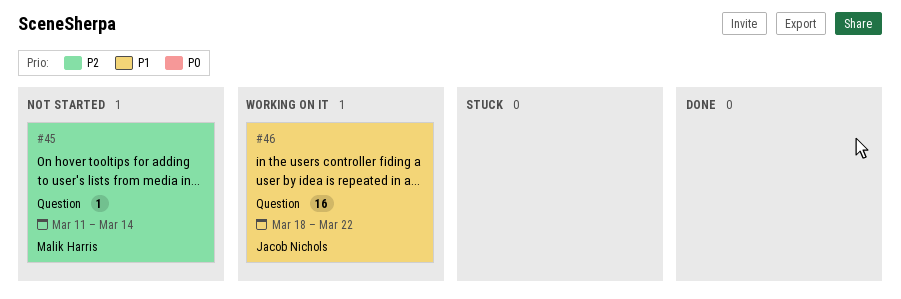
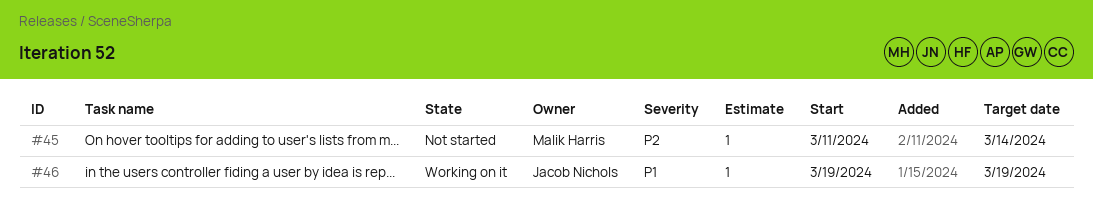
#46, estimate: 16 -> 1
#46, start: Mar 18 -> Mar 19
#46, due: Mar 22 -> Mar 19

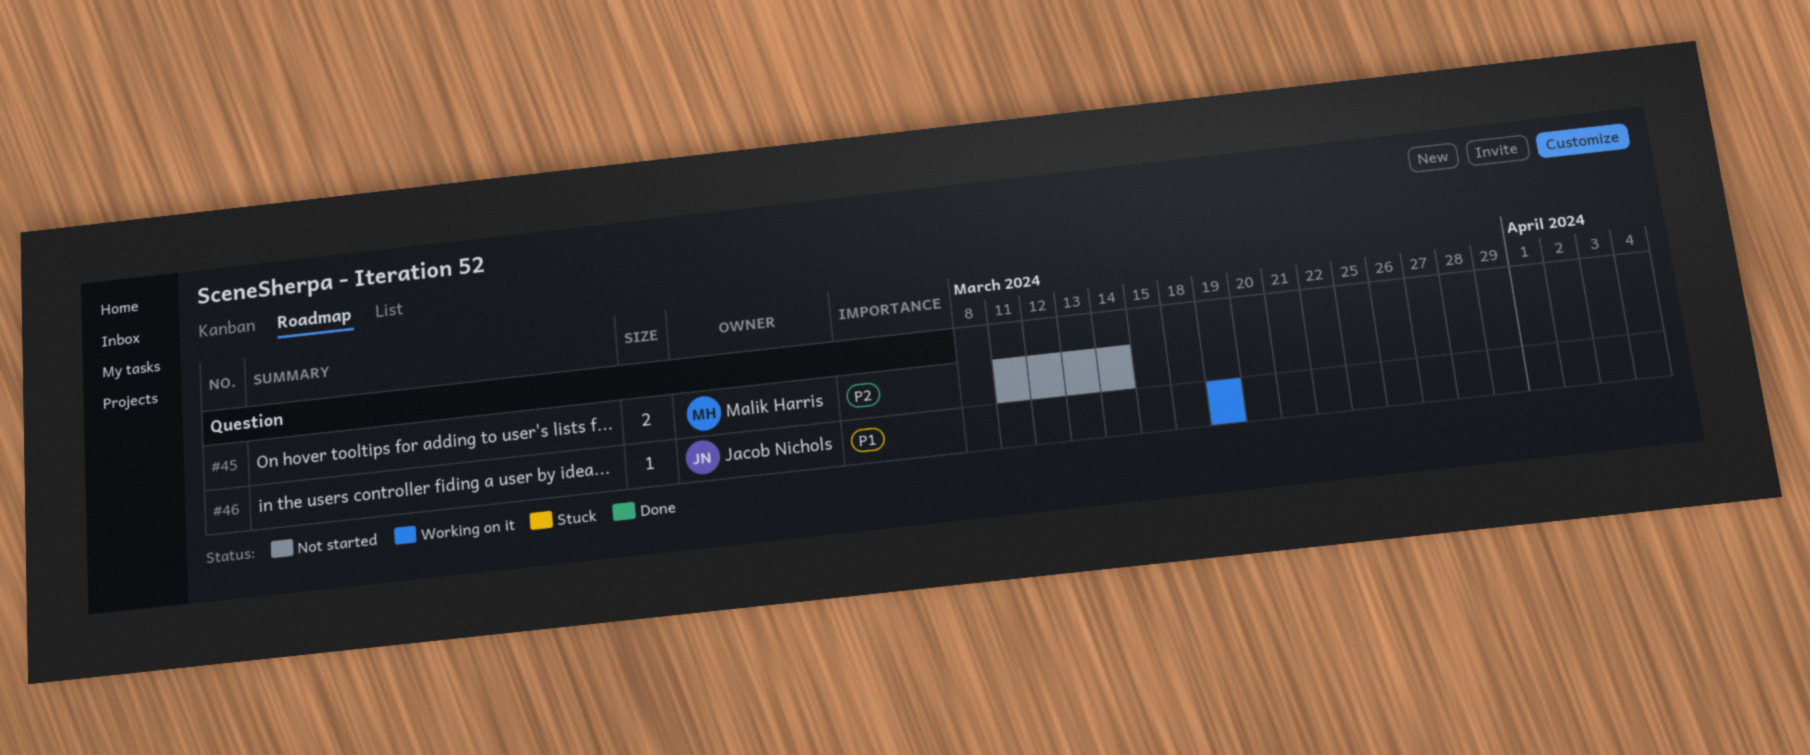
#45, estimate: 1 -> 2

